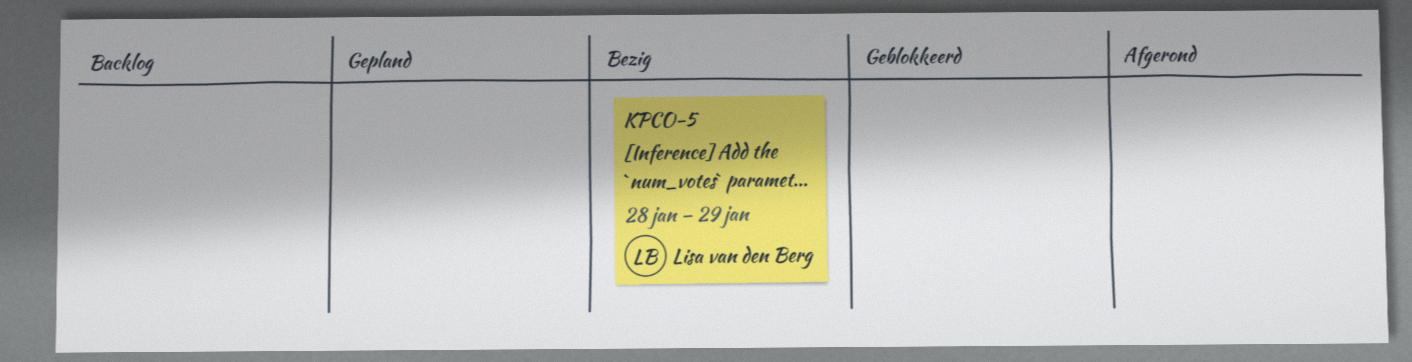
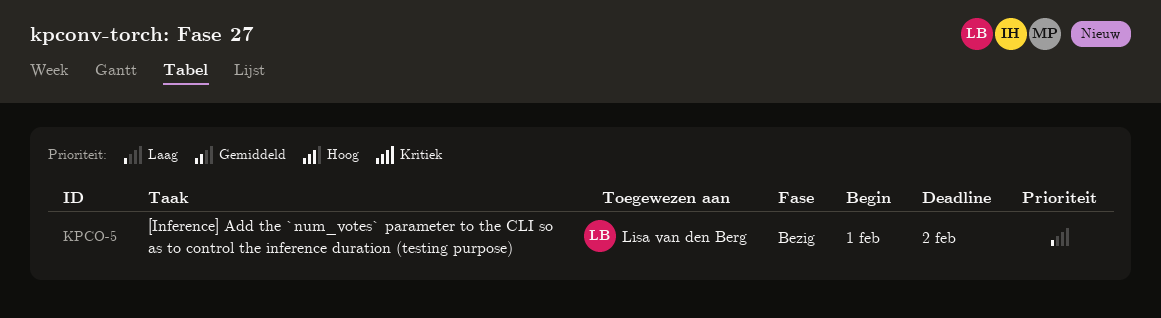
KPCO-5, start: Jan 28 -> Feb 1
KPCO-5, due: Jan 29 -> Feb 2

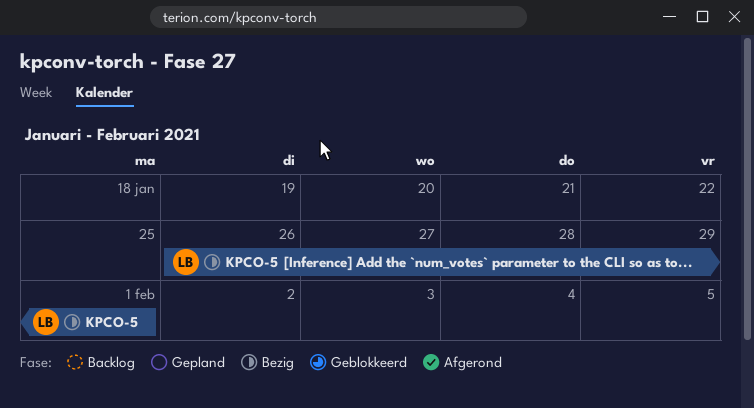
KPCO-5, start: Feb 1 -> Jan 26
KPCO-5, due: Feb 2 -> Feb 1

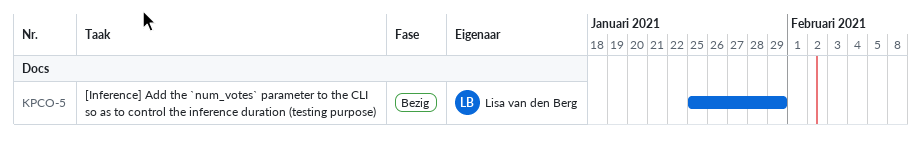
KPCO-5, start: Jan 26 -> Jan 25
KPCO-5, due: Feb 1 -> Jan 29

